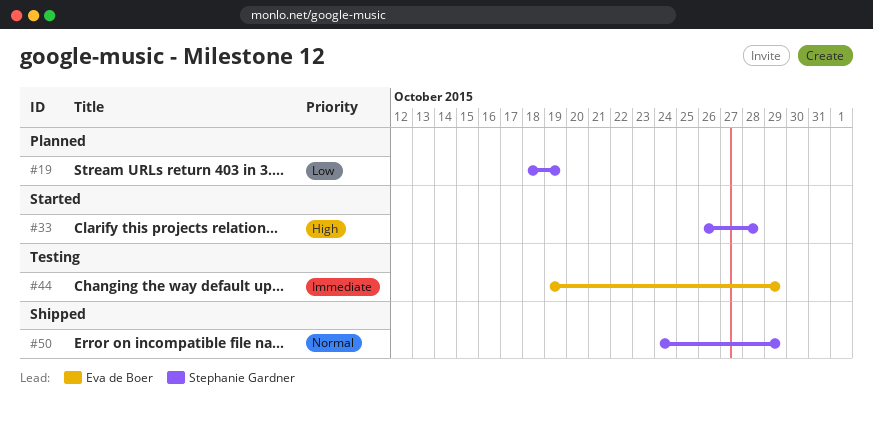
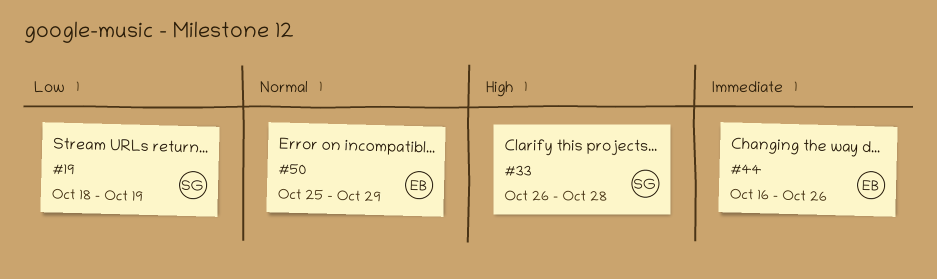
#44, start: Oct 19 -> Oct 16
#44, due: Oct 29 -> Oct 26
#50, owner: Stephanie Gardner -> Eva de Boer
#50, start: Oct 24 -> Oct 25

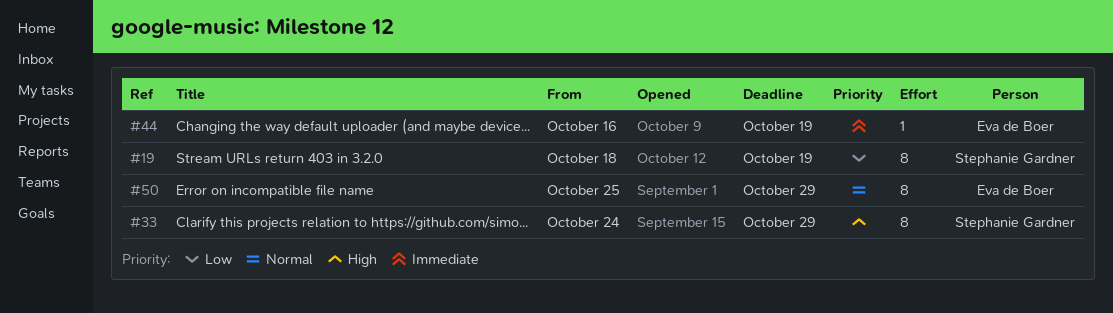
#33, start: Oct 26 -> Oct 24
#33, due: Oct 28 -> Oct 29
#44, due: Oct 26 -> Oct 19

